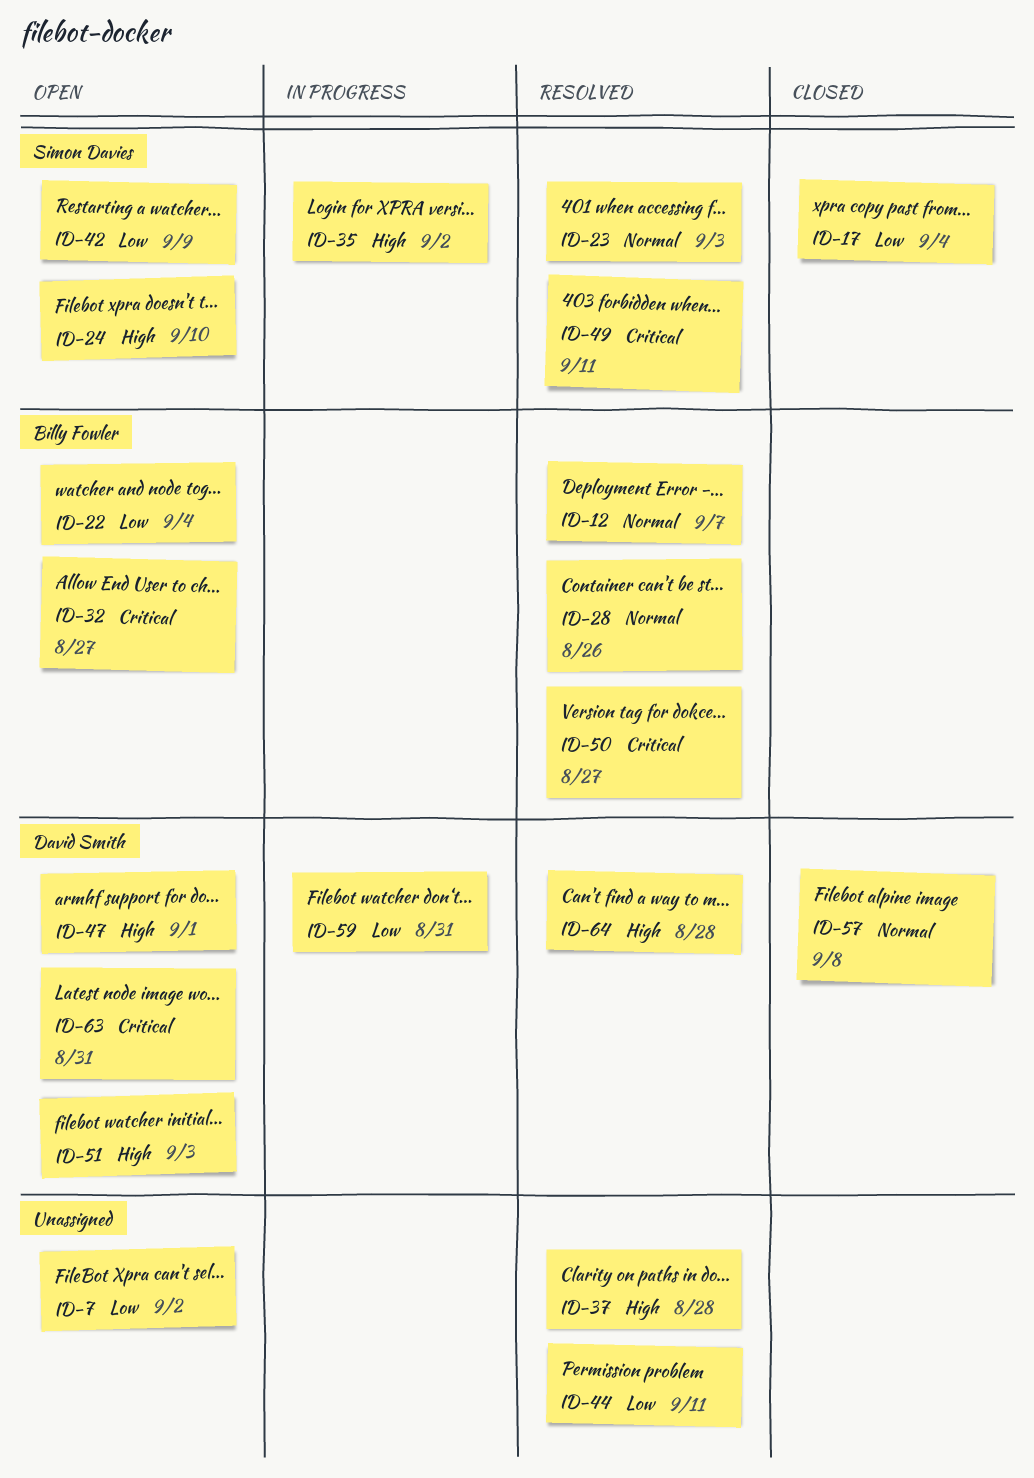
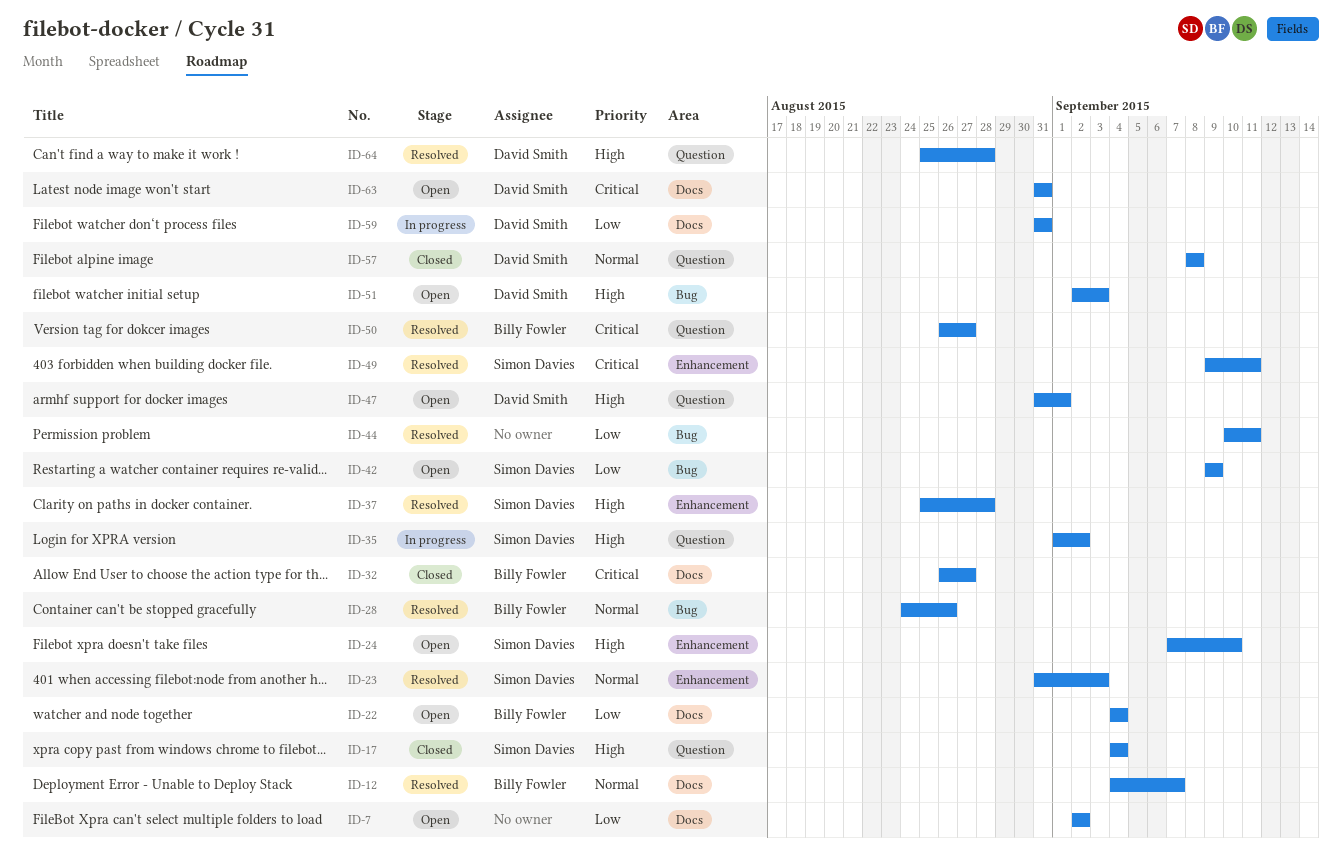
ID-17, priority: Low -> High
ID-32, status: Open -> Closed
ID-37, owner: none -> Simon Davies

